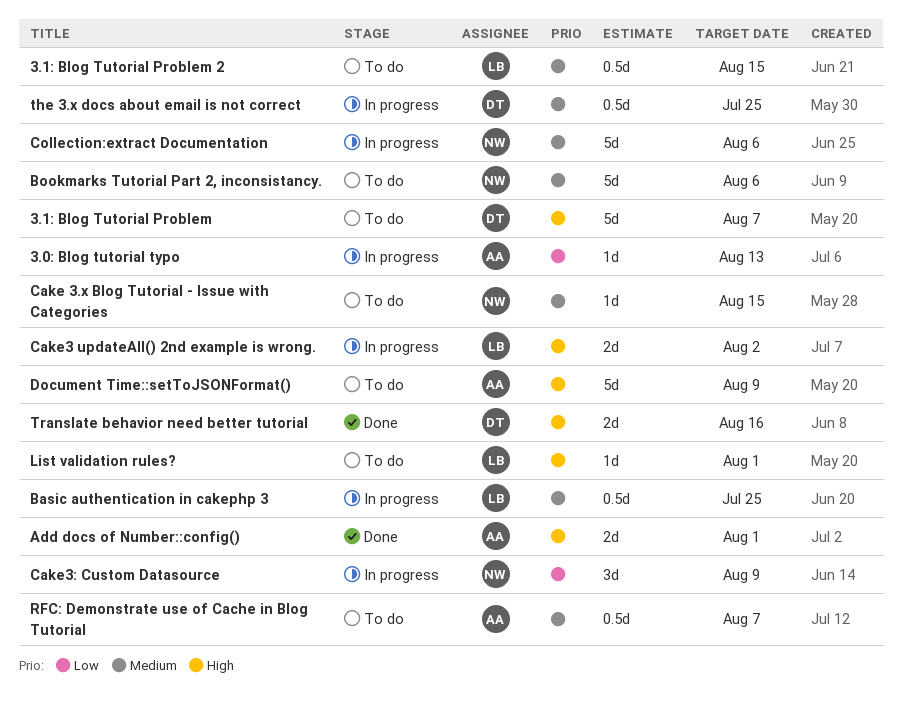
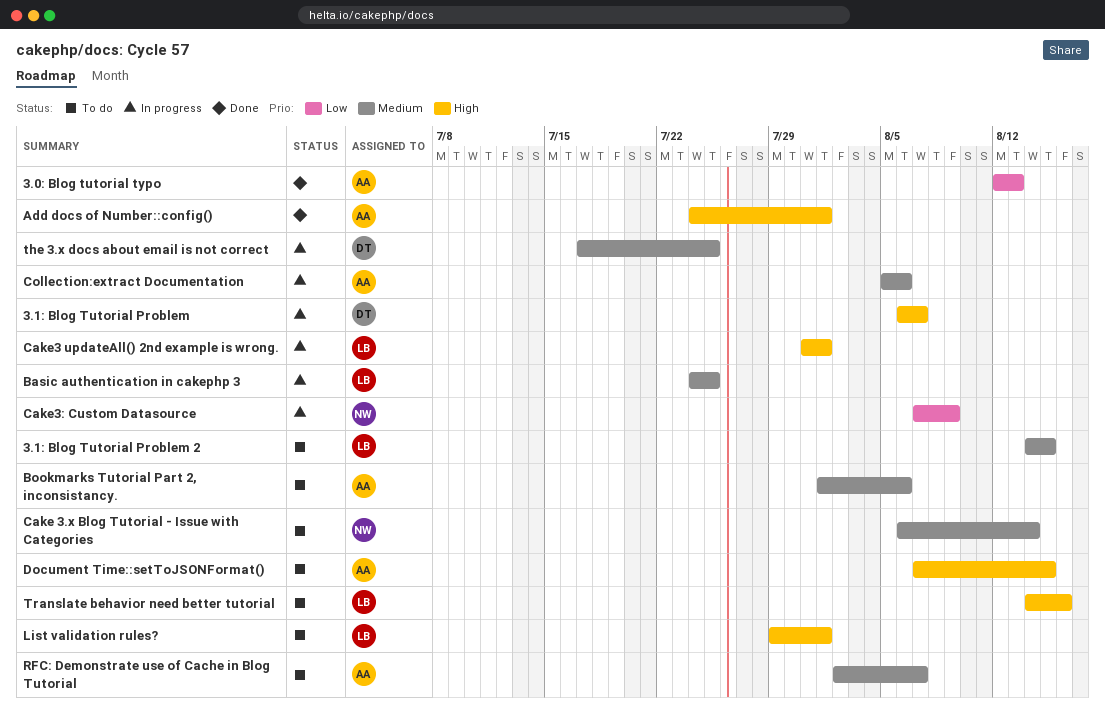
3.0: Blog tutorial typo, status: In progress -> Done
3.1: Blog Tutorial Problem, status: To do -> In progress
Bookmarks Tutorial Part 2, inconsistancy., owner: NW -> AA
Cake 3.x Blog Tutorial - Issue with Categories, due: Aug 15 -> Aug 14
Cake3 updateAll() 2nd example is wrong., due: Aug 2 -> Aug 1
Collection:extract Documentation, owner: NW -> AA
Document Time::setToJSONFormat(), due: Aug 9 -> Aug 15
Translate behavior need better tutorial, status: Done -> To do
Translate behavior need better tutorial, owner: DT -> LB

